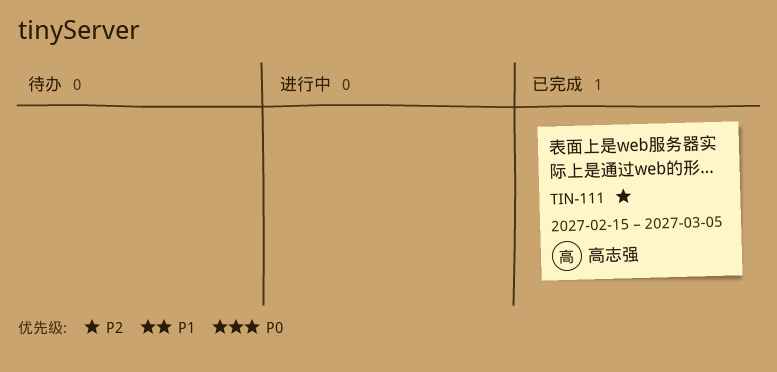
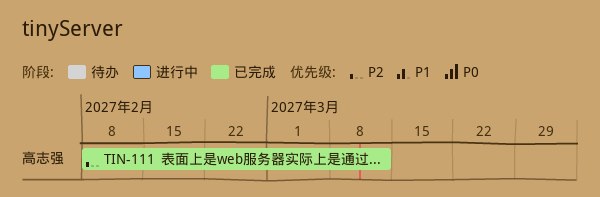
TIN-111, start: Feb 15 -> Feb 8
TIN-111, due: Mar 5 -> Mar 12

